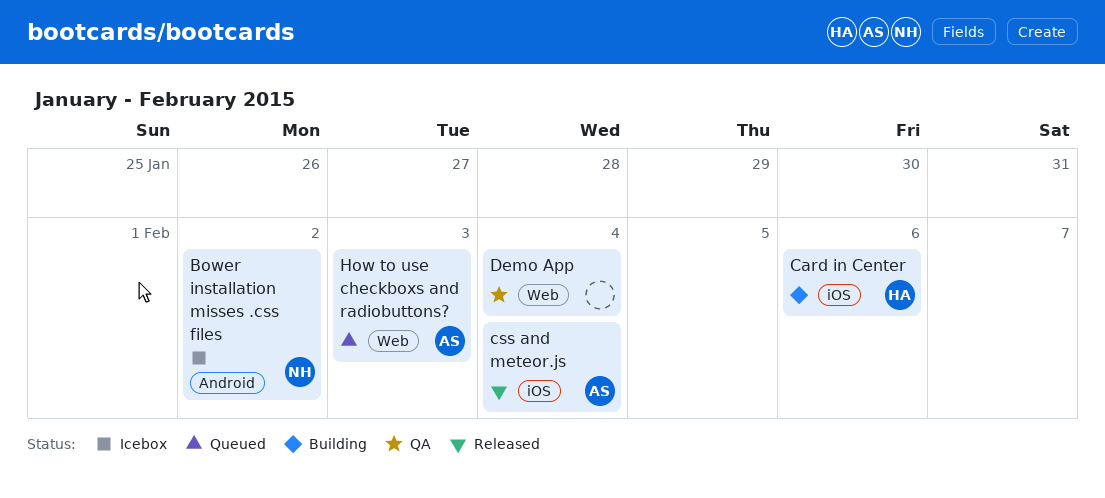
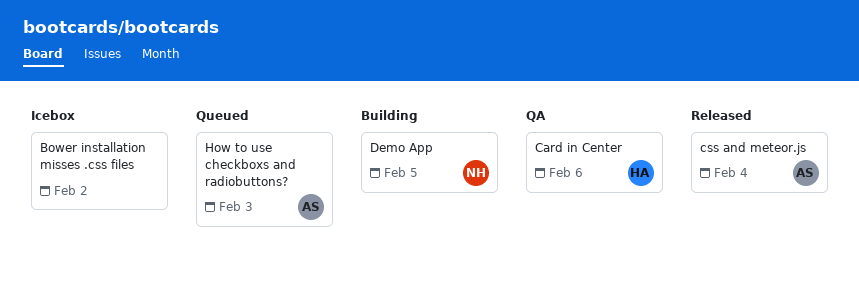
Bower installation misses .css files, owner: NH -> none
Card in Center, status: Building -> QA
Demo App, status: QA -> Building
Demo App, owner: none -> NH
Demo App, due: Feb 4 -> Feb 5

